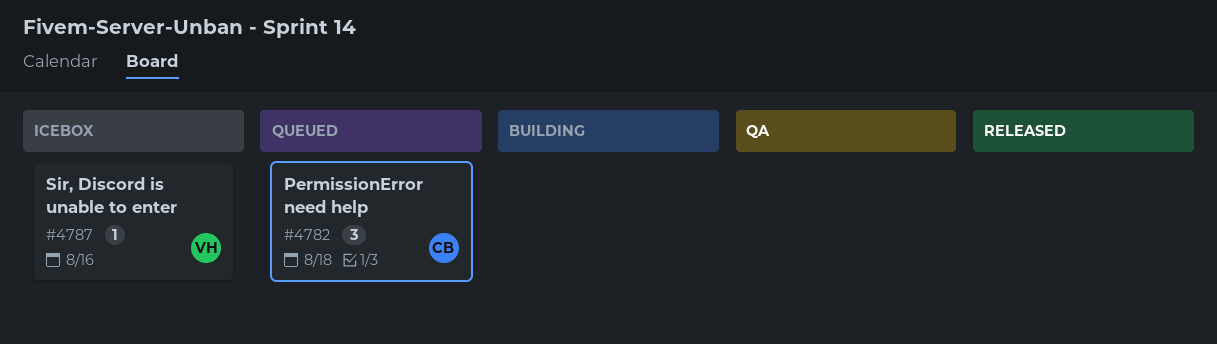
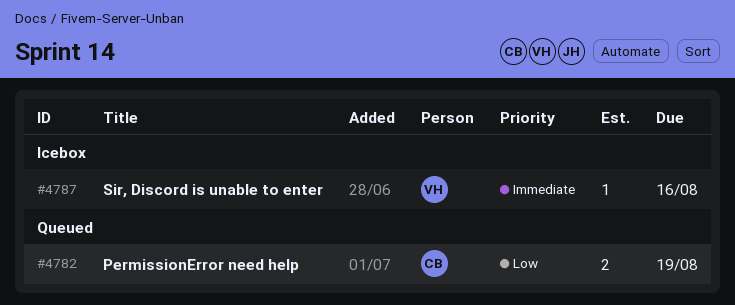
#4782, estimate: 3 -> 2
#4782, due: Aug 18 -> Aug 19

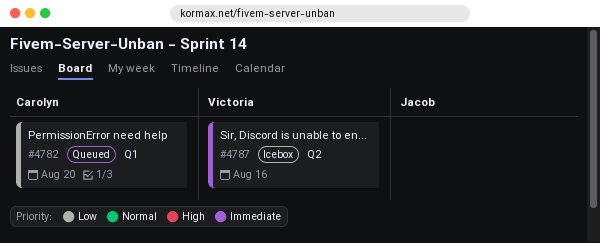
#4782, due: Aug 19 -> Aug 20

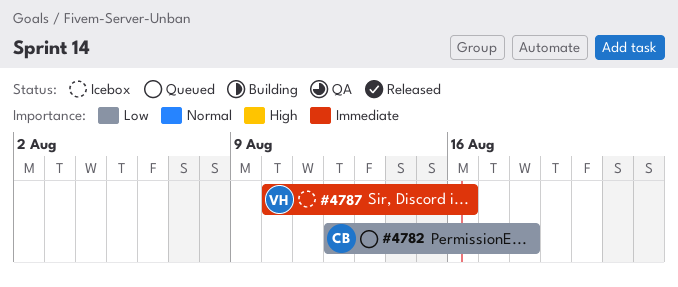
#4782, due: Aug 20 -> Aug 18

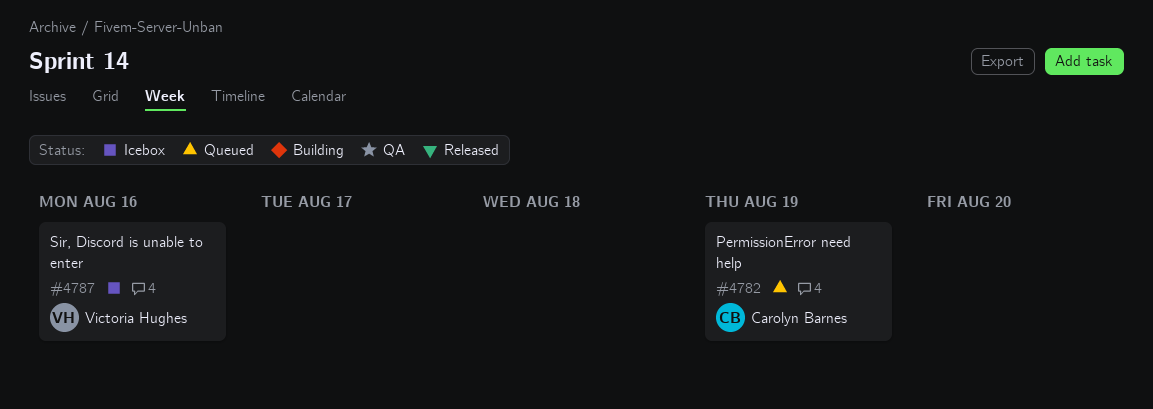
#4782, due: Aug 18 -> Aug 19

